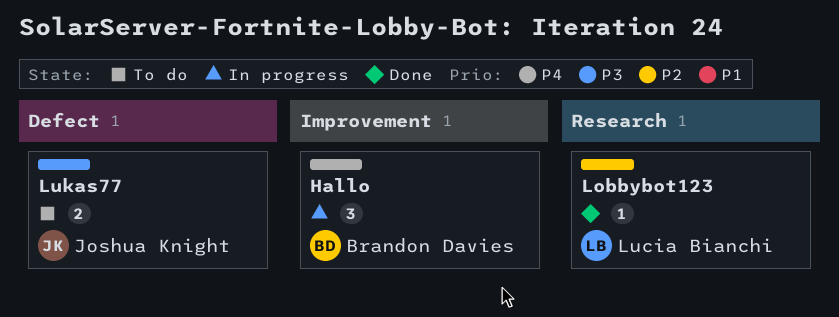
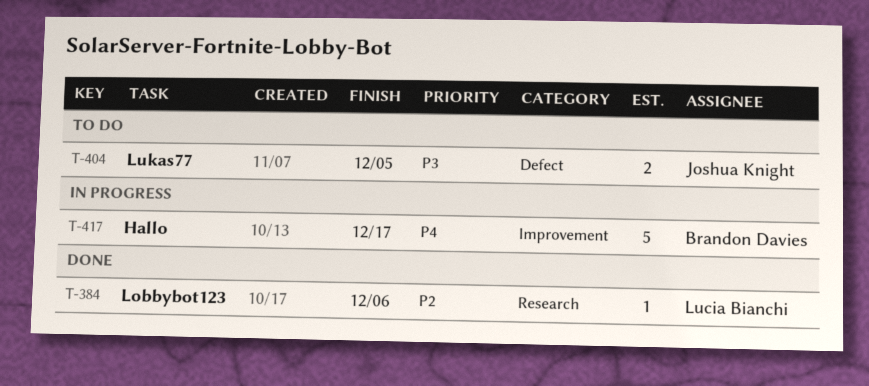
Hallo, estimate: 3 -> 5

